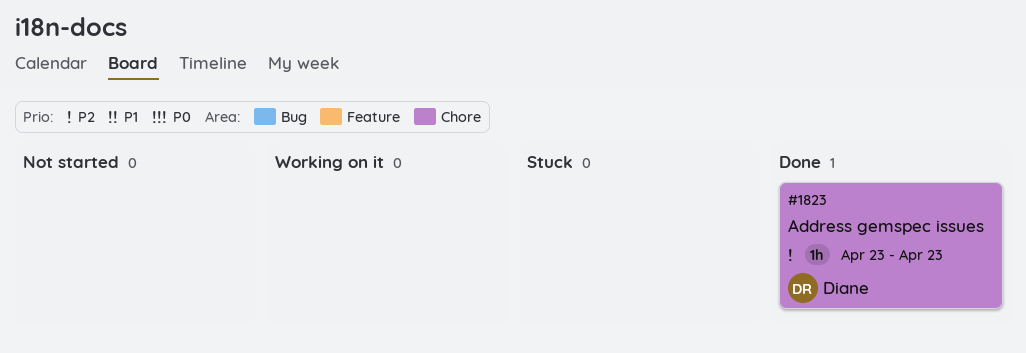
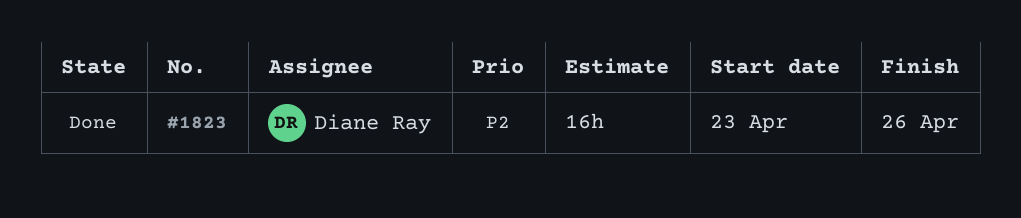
#1823, estimate: 1h -> 16h
#1823, due: Apr 23 -> Apr 26

